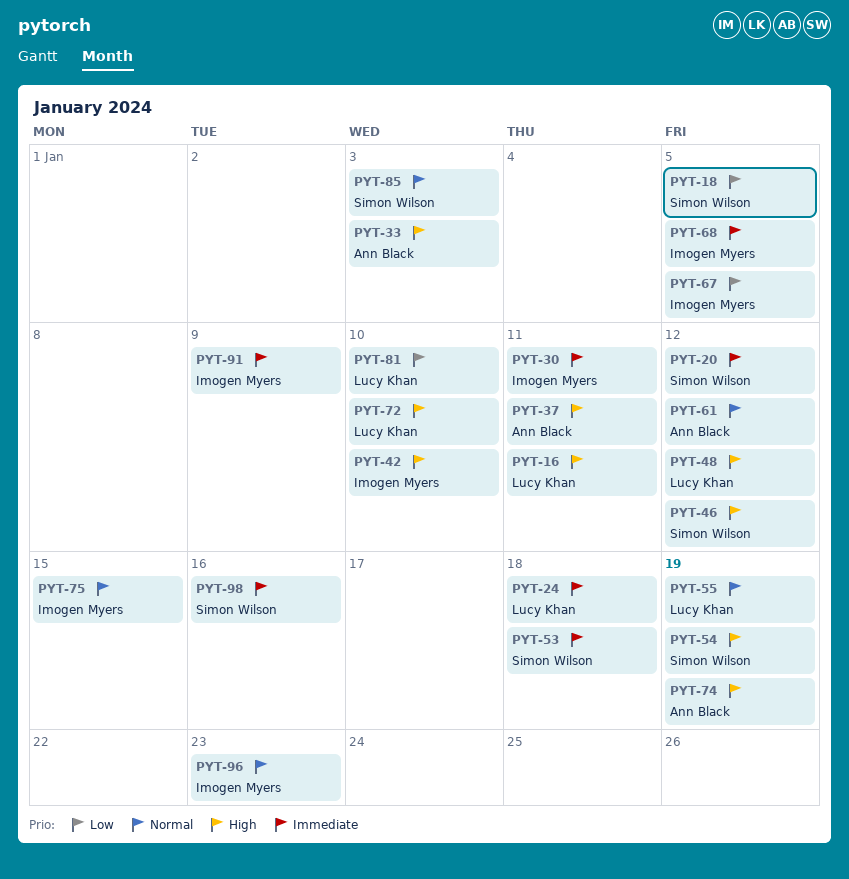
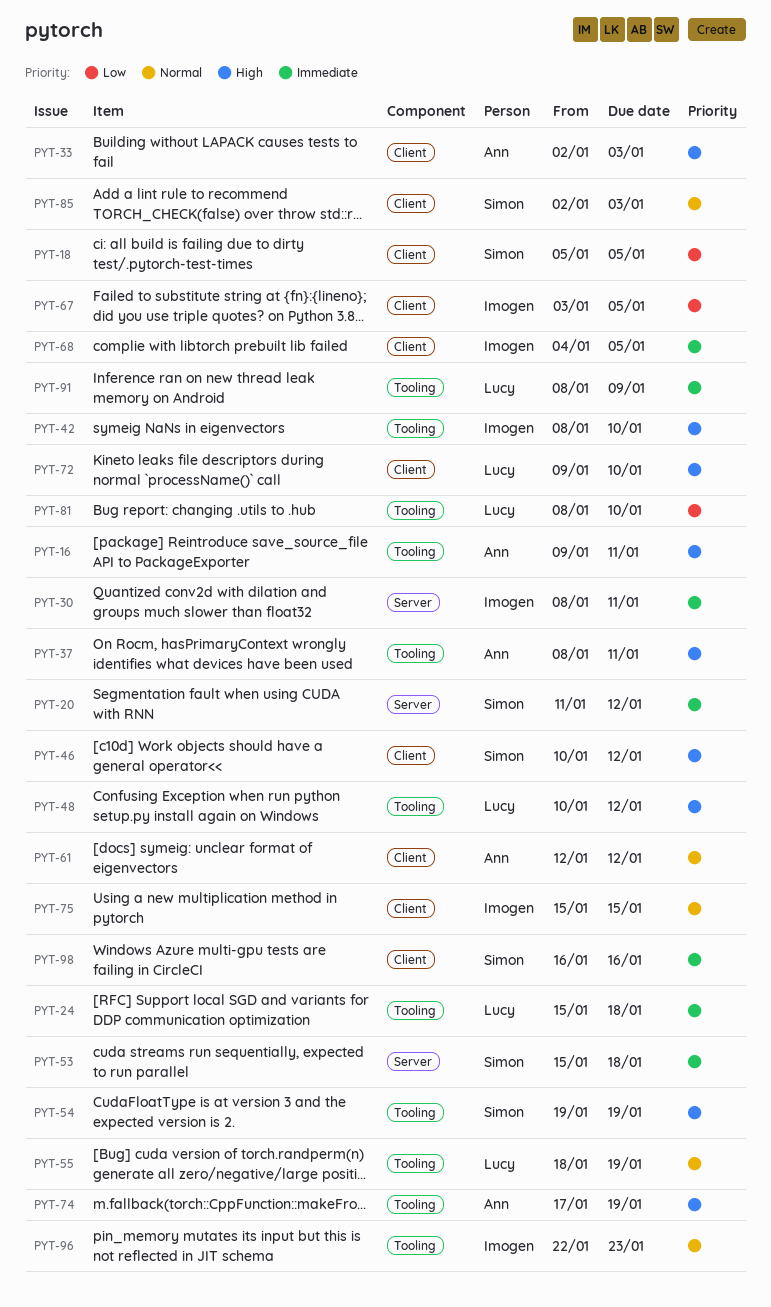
PYT-16, owner: Lucy Khan -> Ann Black
PYT-91, owner: Imogen Myers -> Lucy Khan

